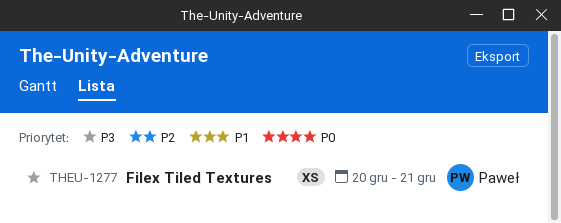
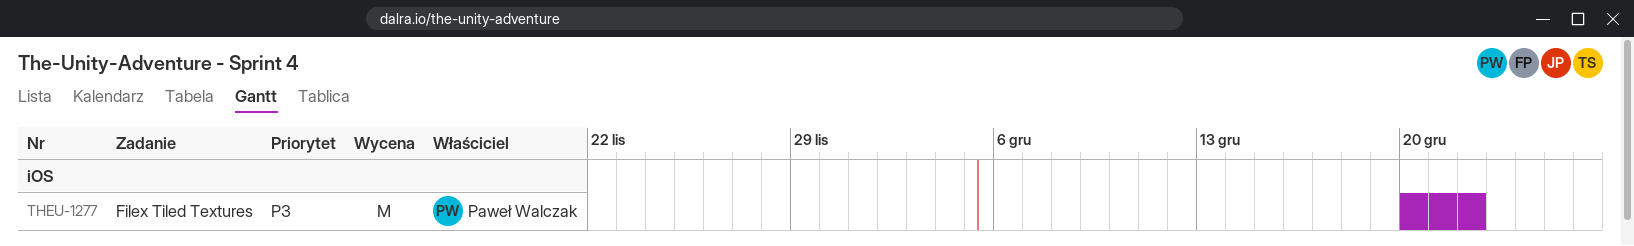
THEU-1277, estimate: XS -> M
THEU-1277, due: Dec 21 -> Dec 22

